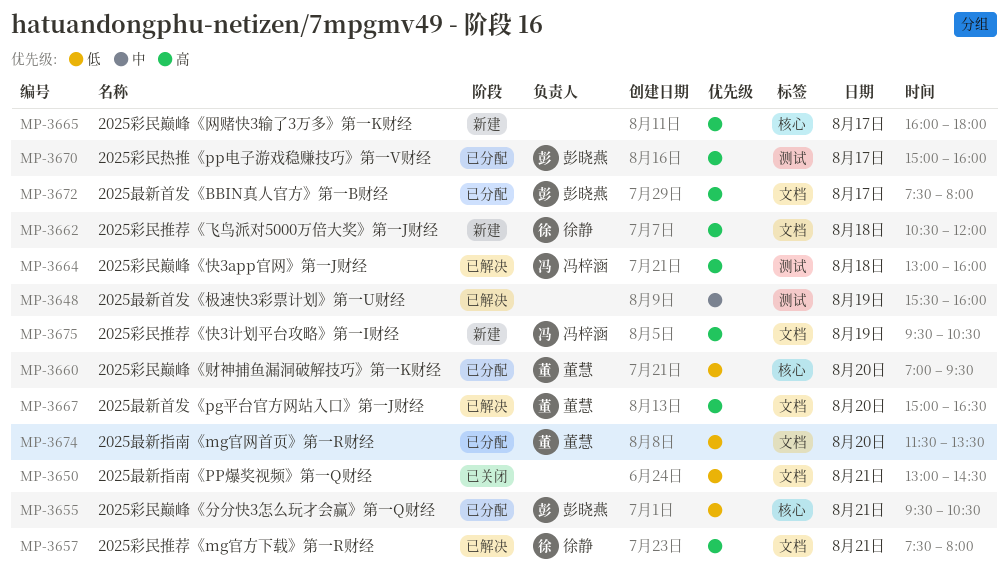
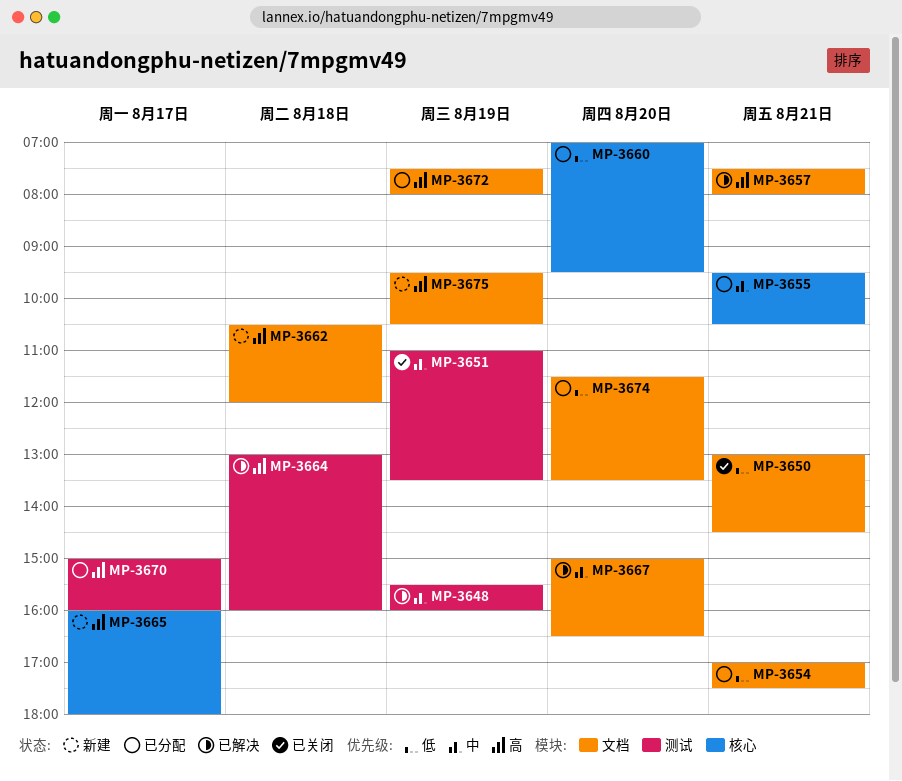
MP-3651: none -> present
MP-3654: none -> present
MP-3655, priority: 低 -> 中
MP-3667, priority: 高 -> 中
MP-3672, day: Aug 17 -> Aug 19

